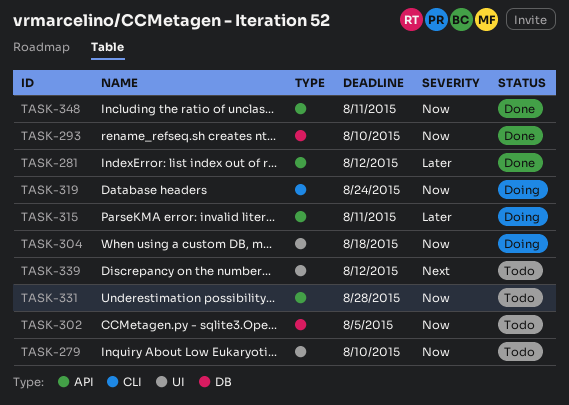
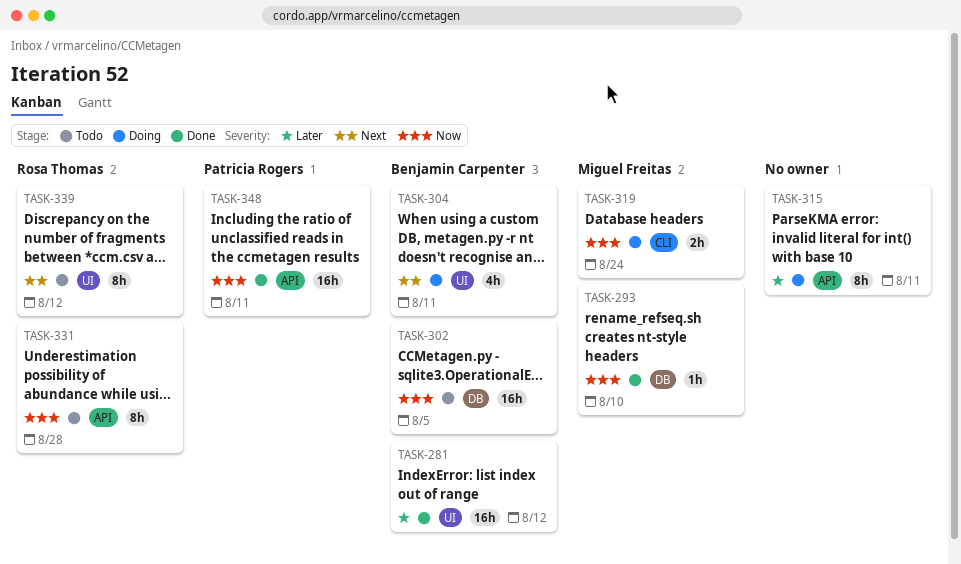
TASK-279: present -> none
TASK-281, label: API -> UI
TASK-304, priority: Now -> Next
TASK-304, due: Aug 18 -> Aug 11

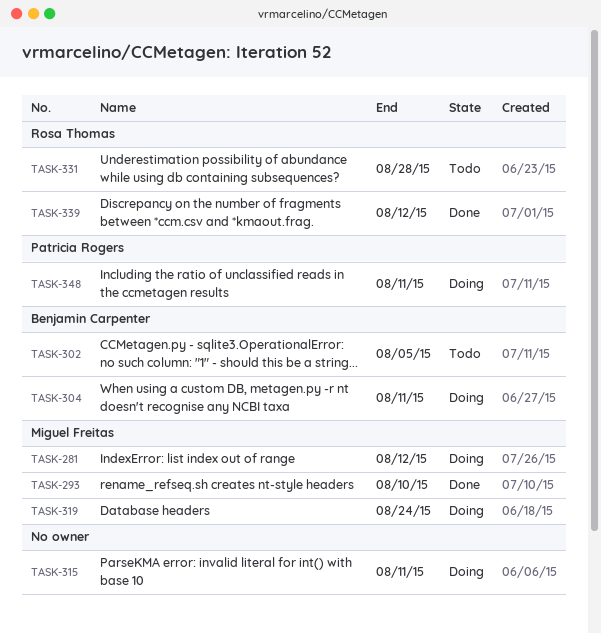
TASK-281, status: Done -> Doing
TASK-281, owner: Benjamin Carpenter -> Miguel Freitas
TASK-339, status: Todo -> Done
TASK-348, status: Done -> Doing

